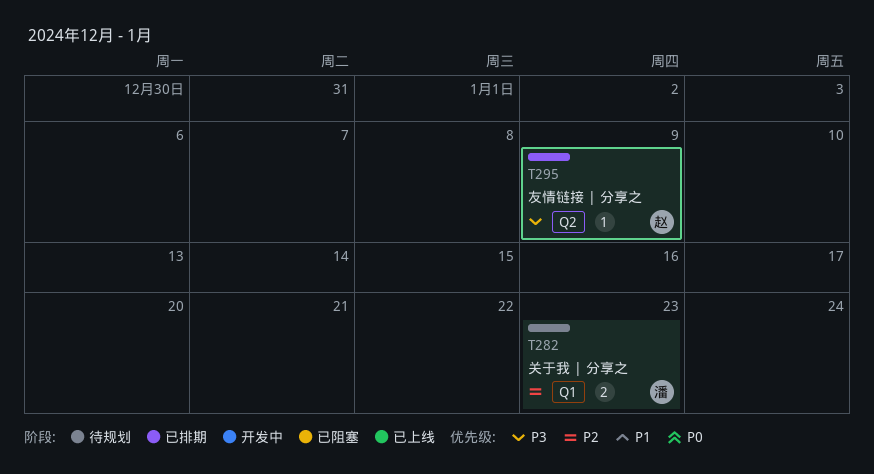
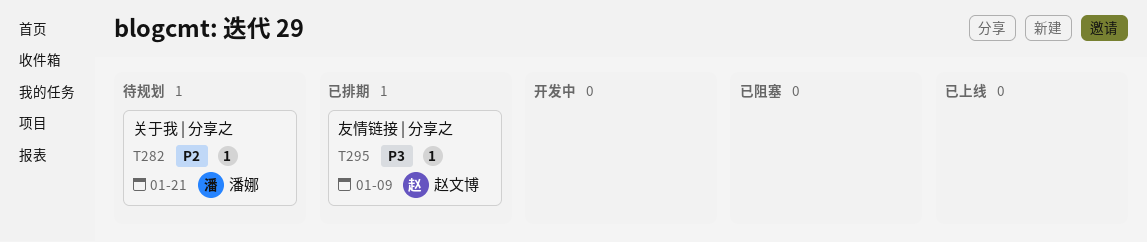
T282, estimate: 2 -> 1
T282, due: Jan 23 -> Jan 21

